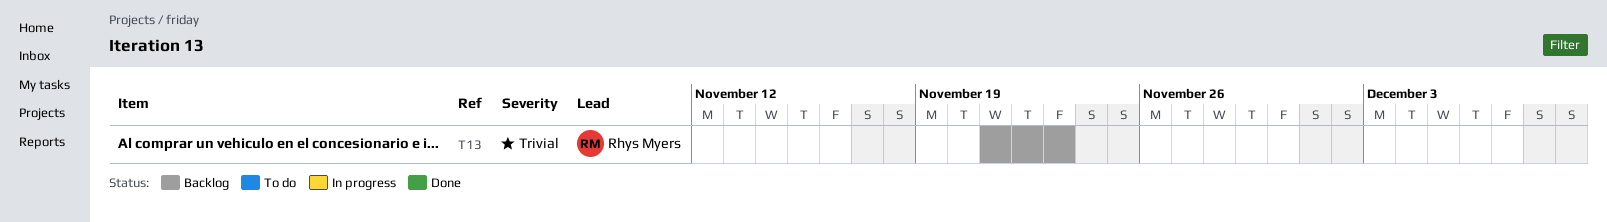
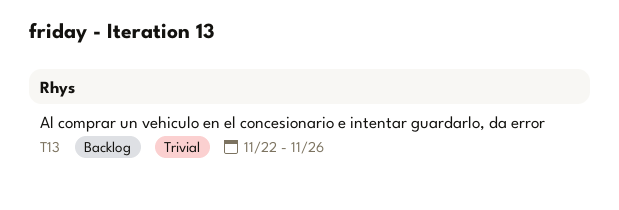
T13, start: Nov 21 -> Nov 22
T13, due: Nov 23 -> Nov 26

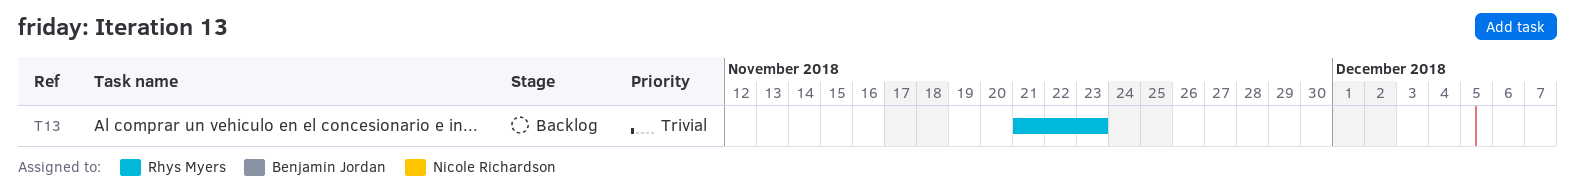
T13, start: Nov 22 -> Nov 21
T13, due: Nov 26 -> Nov 23

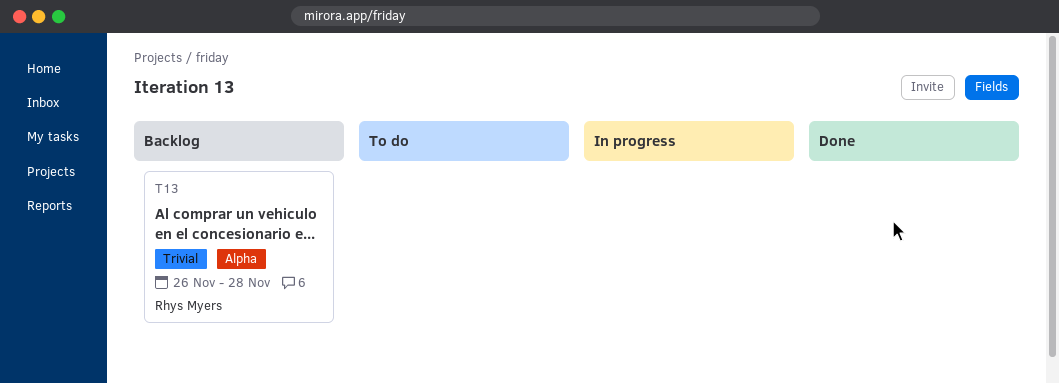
T13, start: Nov 21 -> Nov 26
T13, due: Nov 23 -> Nov 28

